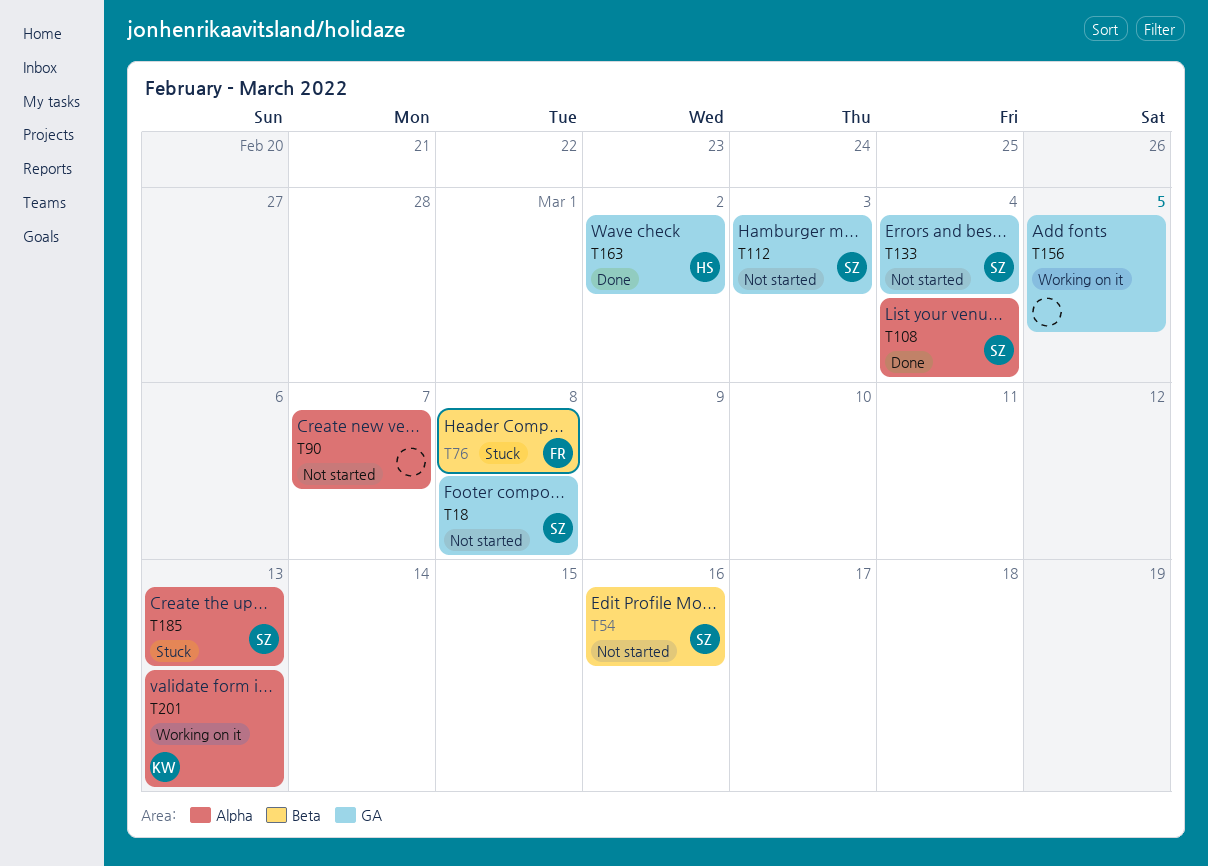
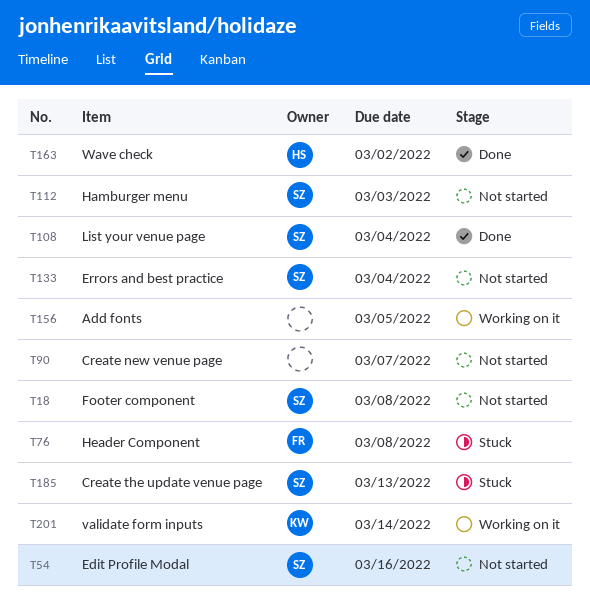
T201, due: Mar 13 -> Mar 14

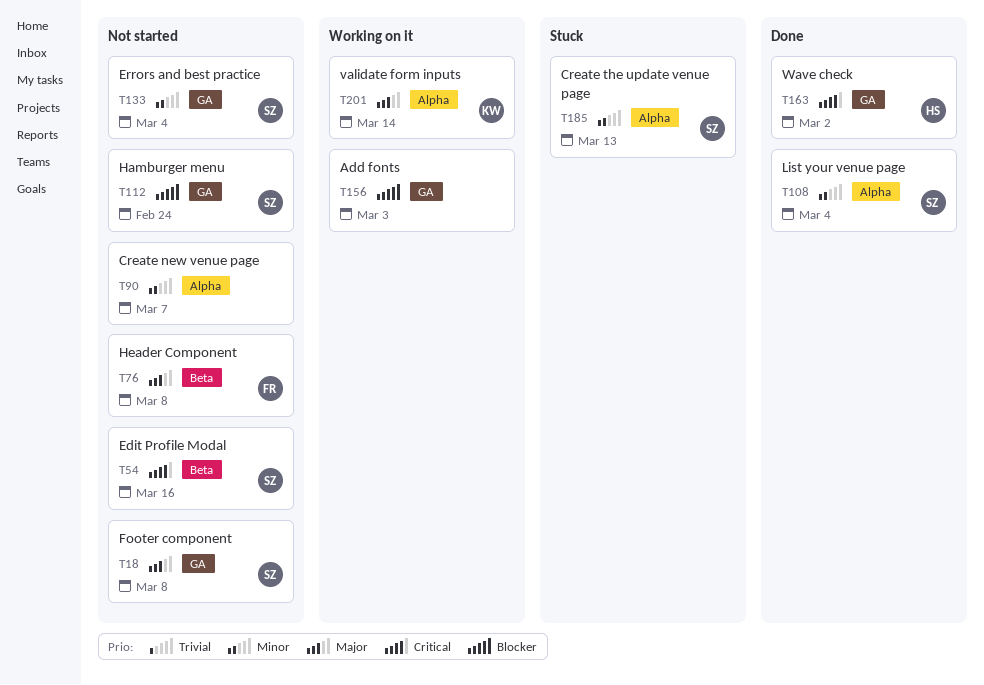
T76, status: Stuck -> Not started
T112, due: Mar 3 -> Feb 24
T156, due: Mar 5 -> Mar 3

